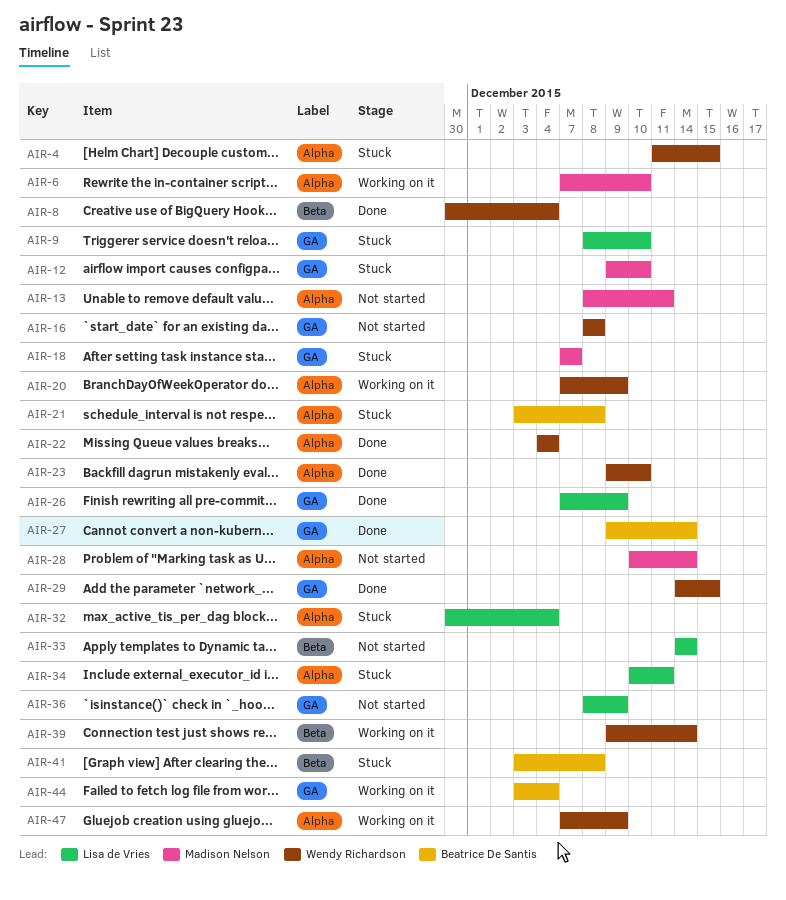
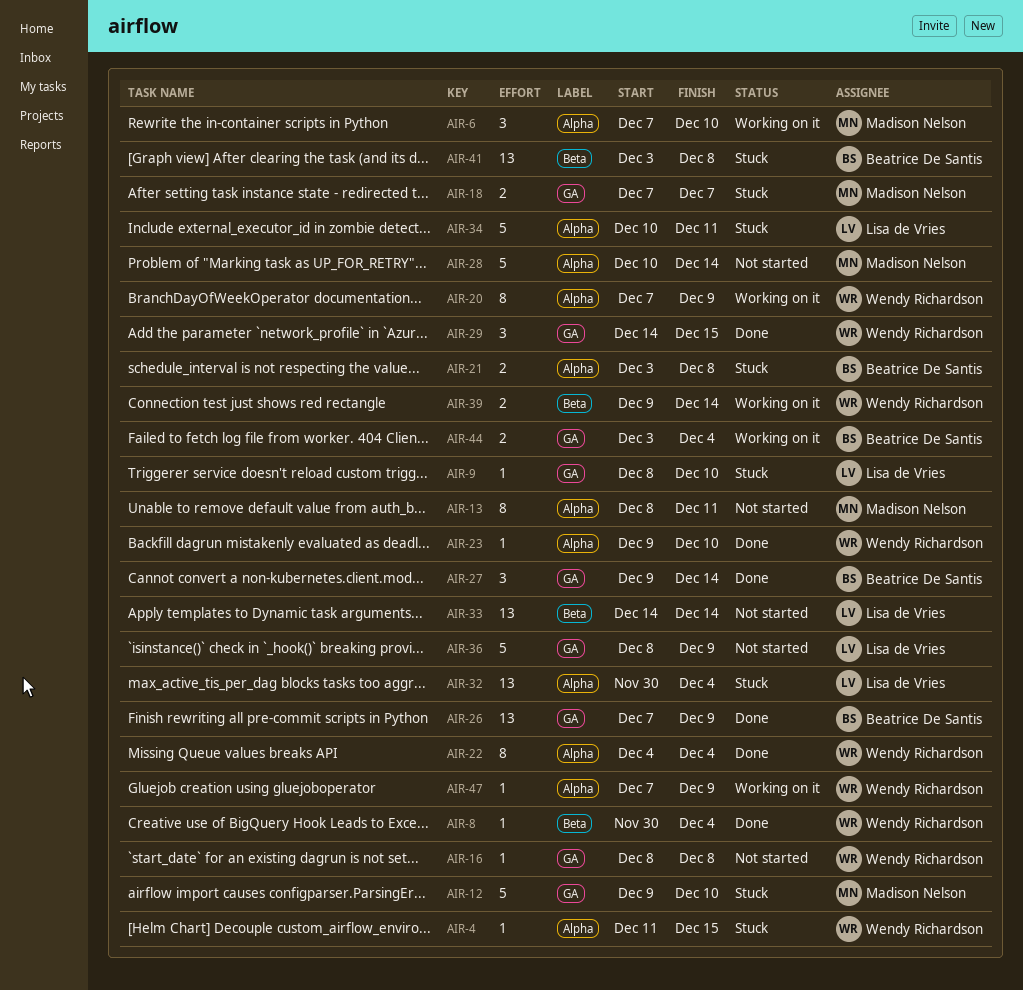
AIR-26, owner: Lisa de Vries -> Beatrice De Santis

